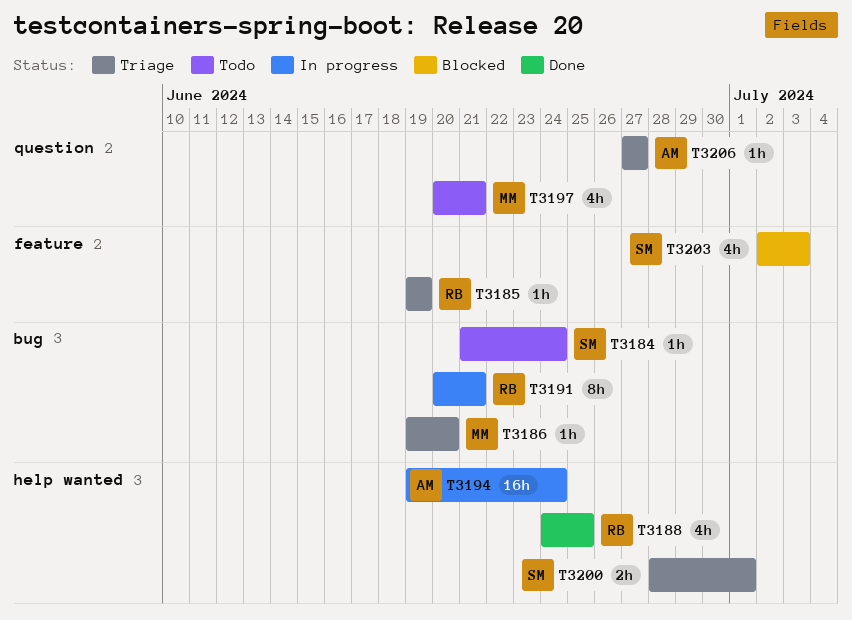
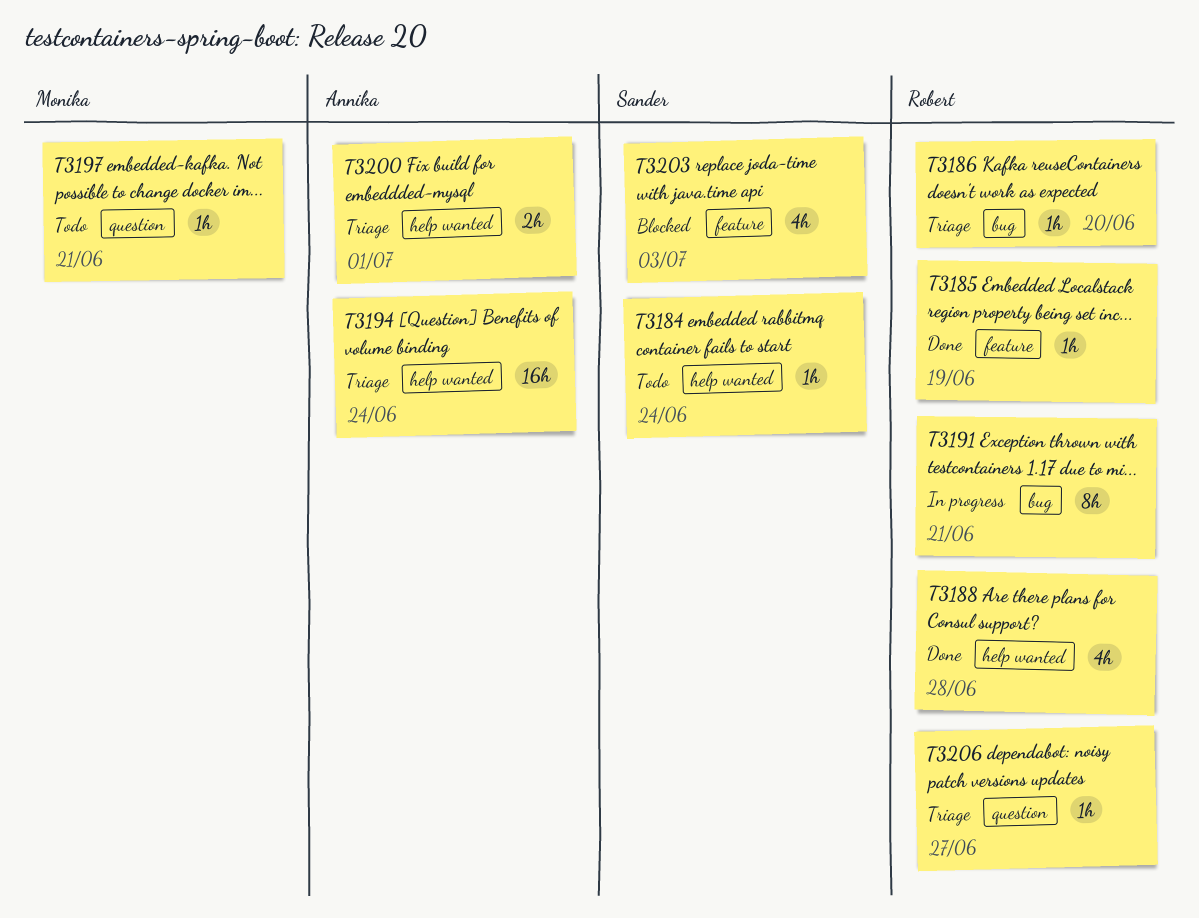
T3184, label: bug -> help wanted
T3185, status: Triage -> Done
T3186, owner: Monika -> Robert
T3188, due: Jun 25 -> Jun 28
T3194, status: In progress -> Triage
T3197, estimate: 4h -> 1h
T3200, owner: Sander -> Annika
T3206, owner: Annika -> Robert

